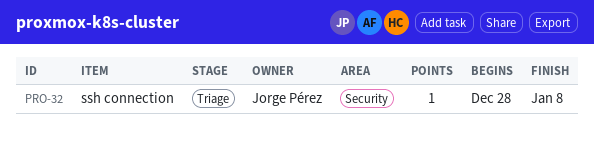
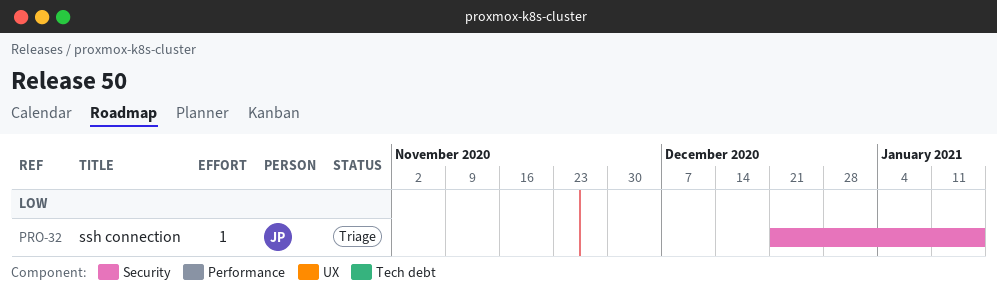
PRO-32, start: Dec 28 -> Dec 21
PRO-32, due: Jan 8 -> Jan 15

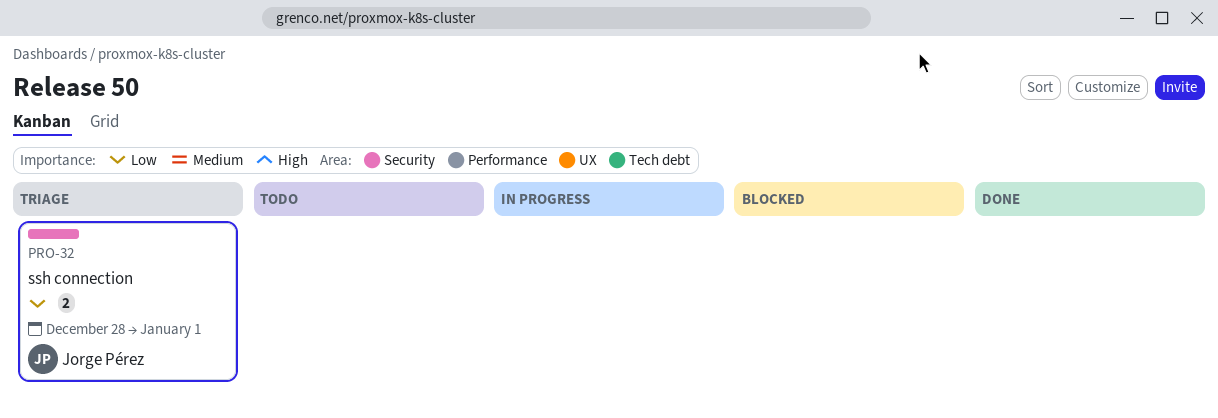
PRO-32, estimate: 1 -> 2
PRO-32, start: Dec 21 -> Dec 28
PRO-32, due: Jan 15 -> Jan 1

